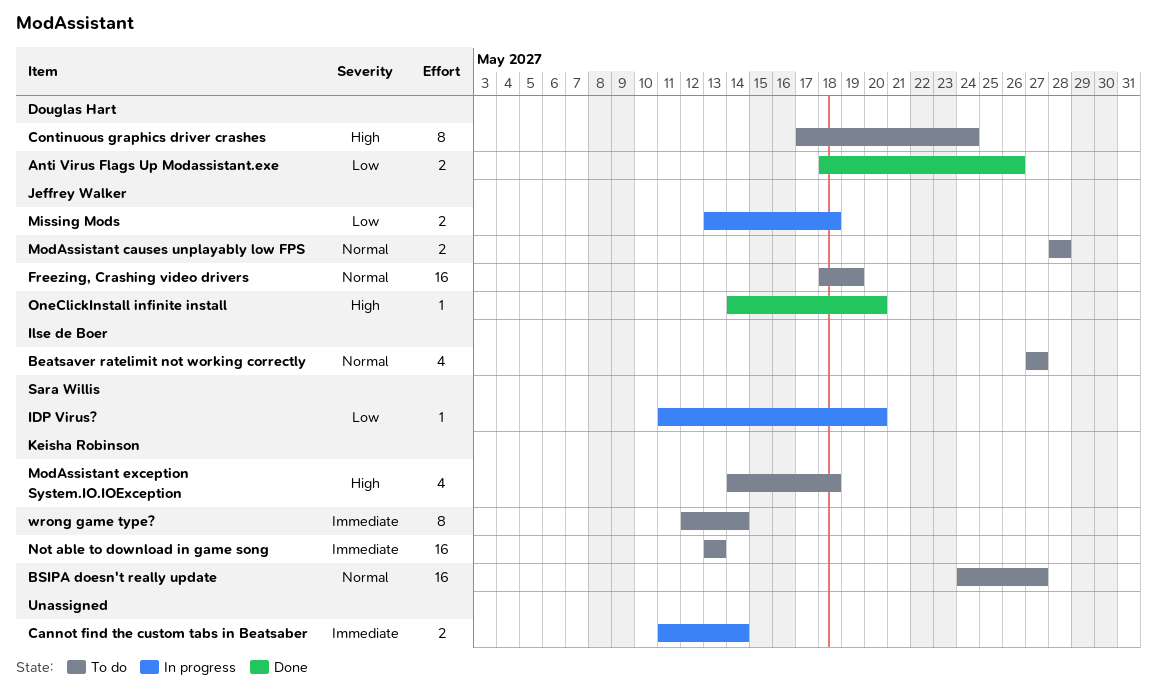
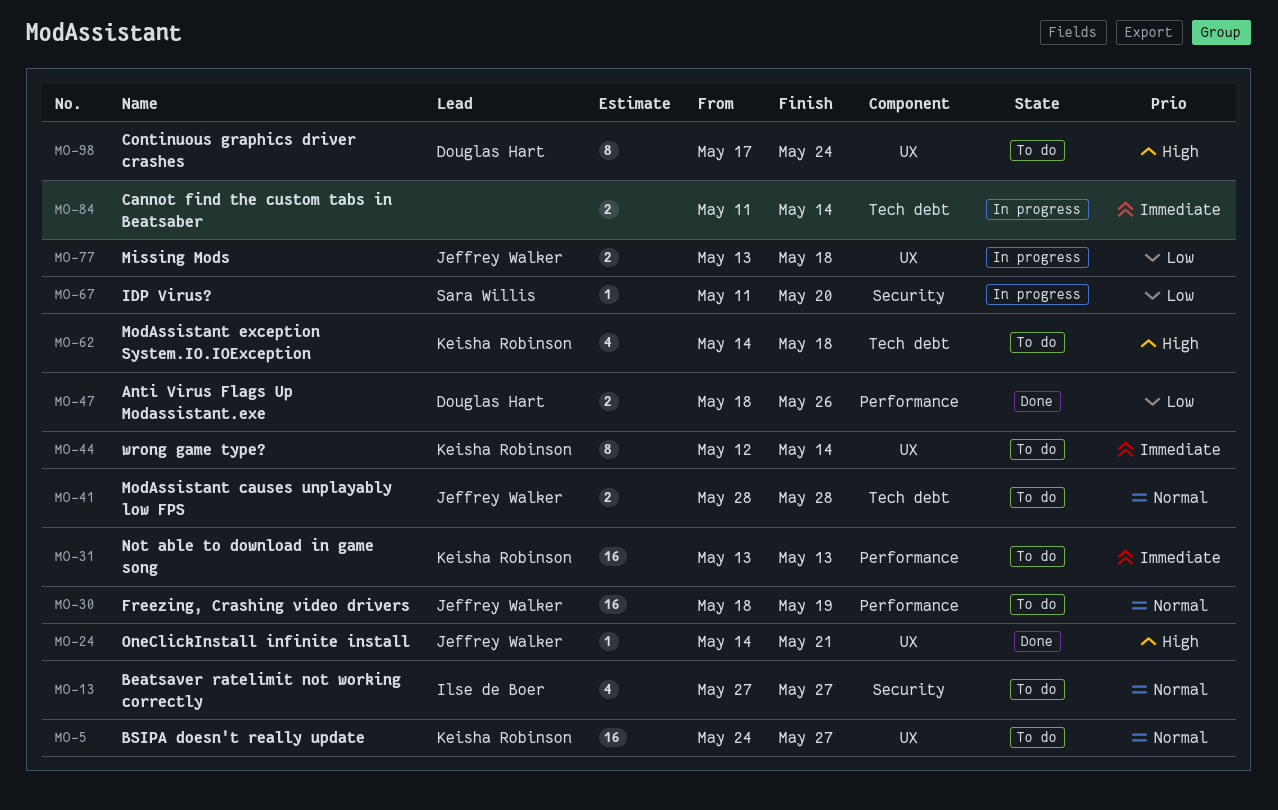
OneClickInstall infinite install, due: May 20 -> May 21

